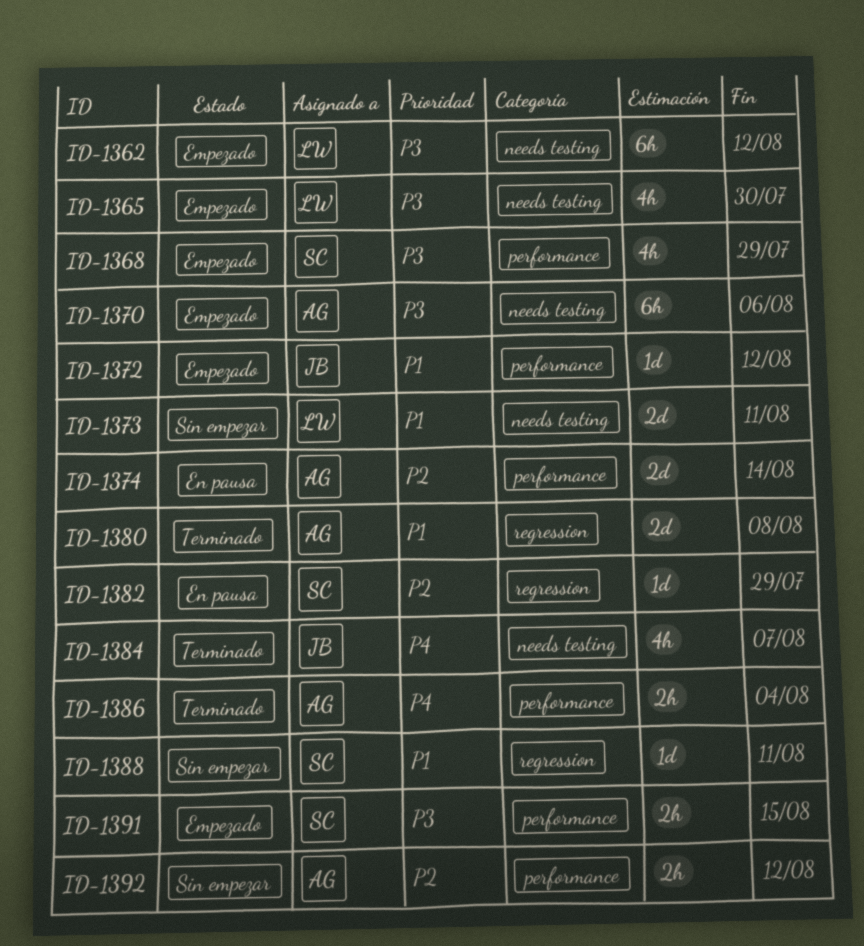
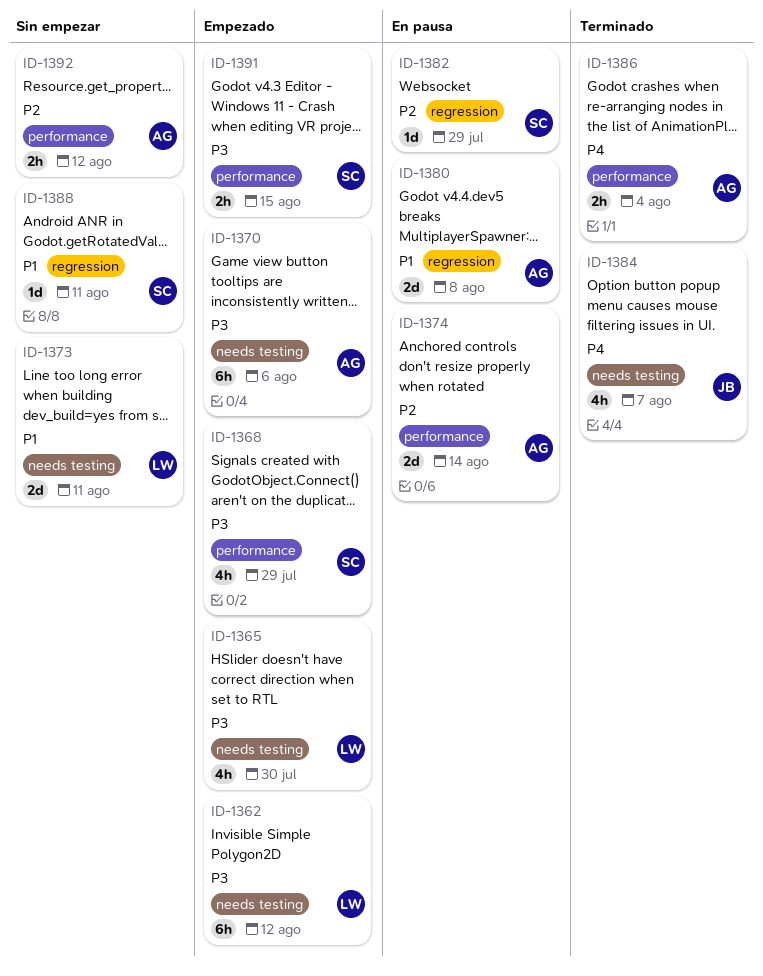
ID-1372: present -> none
ID-1380, status: Terminado -> En pausa

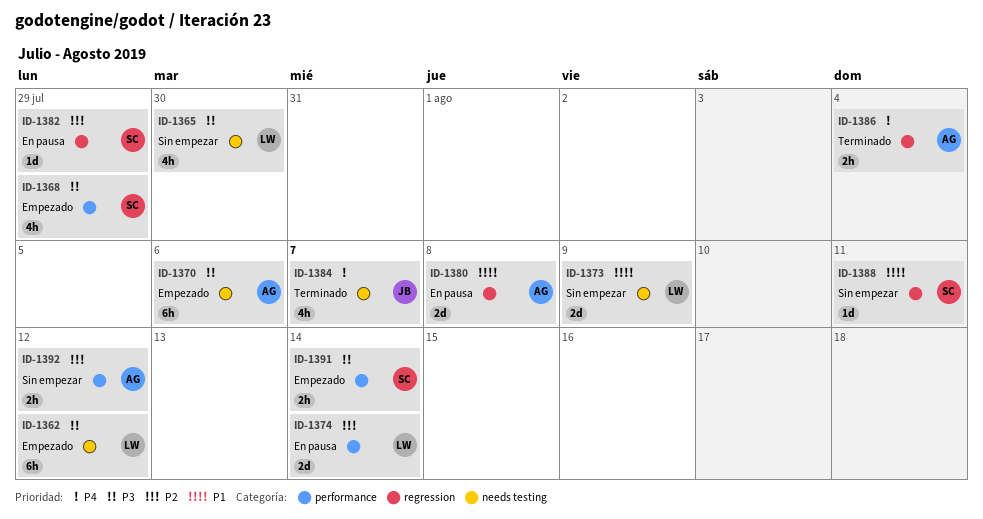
ID-1365, status: Empezado -> Sin empezar
ID-1373, due: Aug 11 -> Aug 9
ID-1374, owner: AG -> LW
ID-1386, label: performance -> regression
ID-1391, due: Aug 15 -> Aug 14

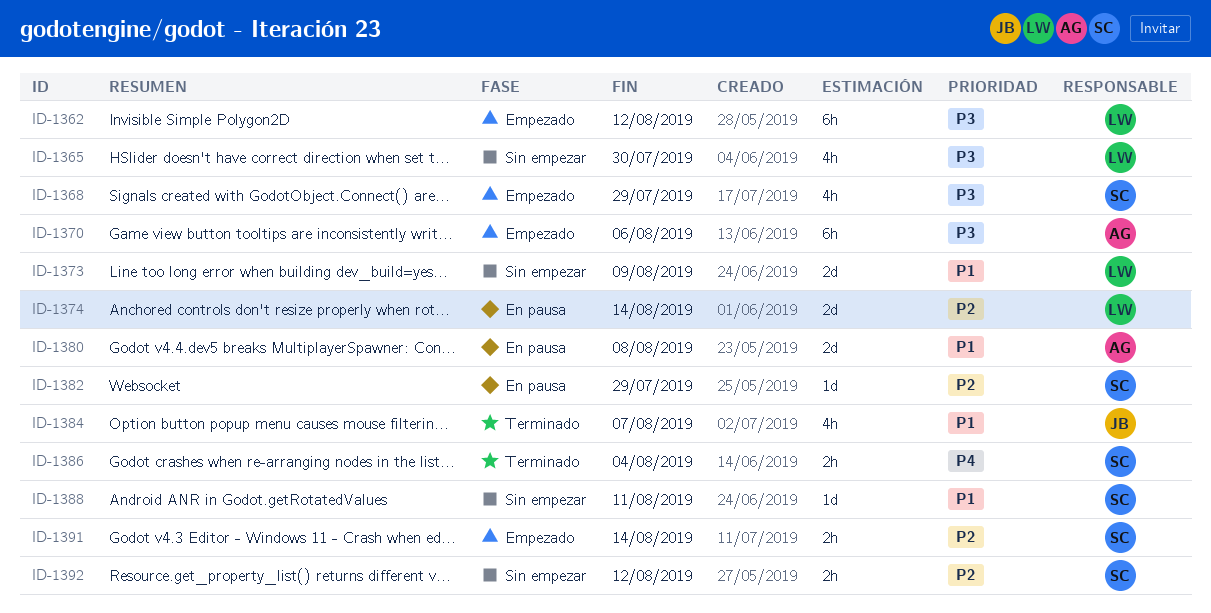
ID-1384, priority: P4 -> P1
ID-1386, owner: AG -> SC
ID-1391, priority: P3 -> P2
ID-1392, owner: AG -> SC

